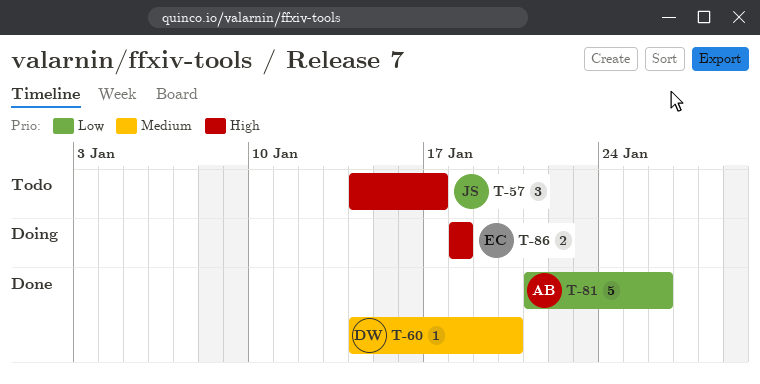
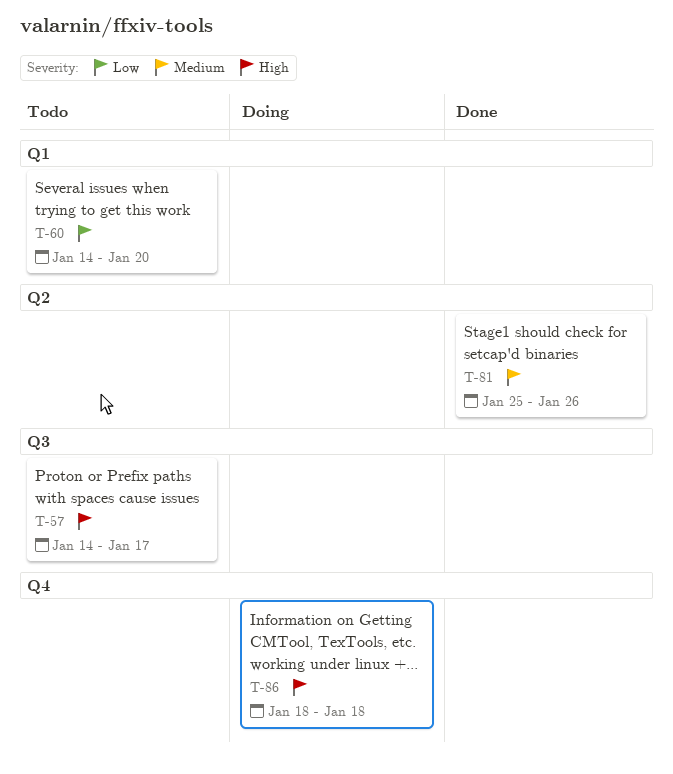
T-60, status: Done -> Todo
T-60, priority: Medium -> Low
T-81, priority: Low -> Medium
T-81, start: Jan 21 -> Jan 25

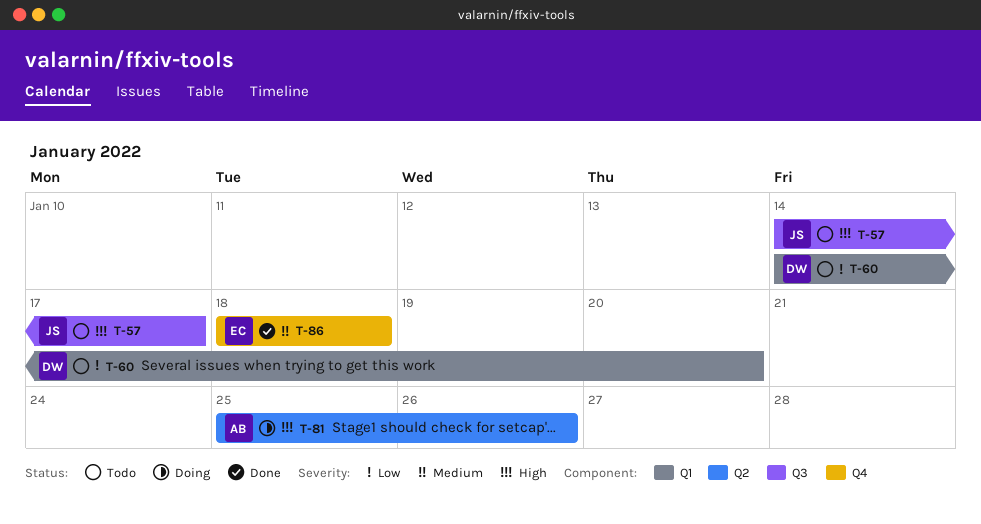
T-81, status: Done -> Doing
T-81, priority: Medium -> High
T-86, status: Doing -> Done
T-86, priority: High -> Medium

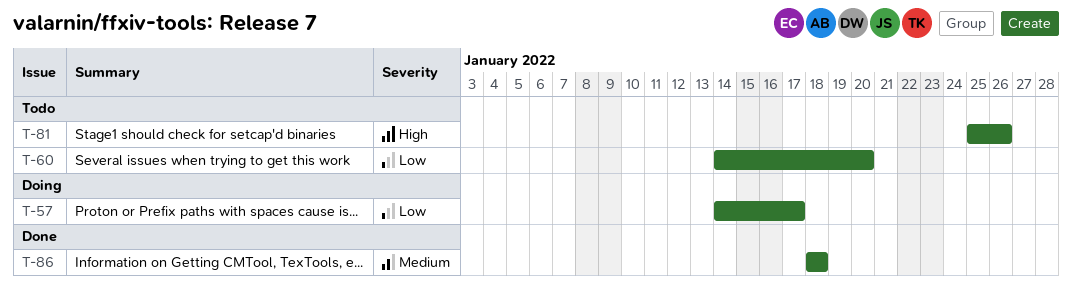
T-57, status: Todo -> Doing
T-57, priority: High -> Low
T-81, status: Doing -> Todo

